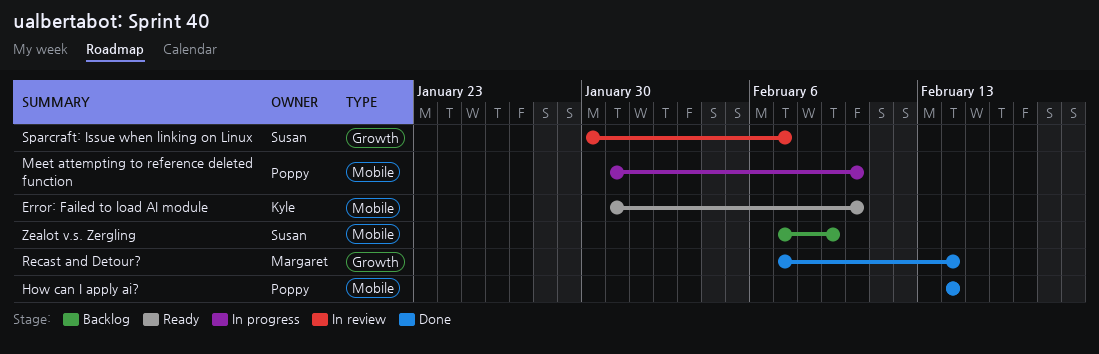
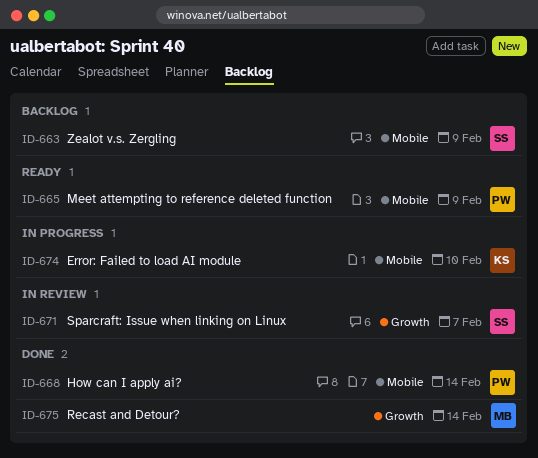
Error: Failed to load AI module, status: Ready -> In progress
Meet attempting to reference deleted function, status: In progress -> Ready
Meet attempting to reference deleted function, due: Feb 10 -> Feb 9

